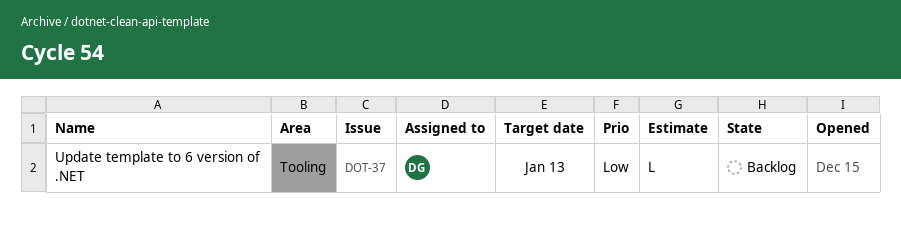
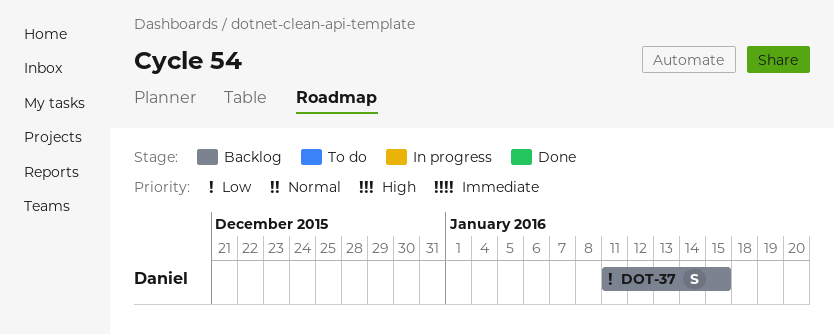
DOT-37, estimate: L -> S
DOT-37, due: Jan 13 -> Jan 15

